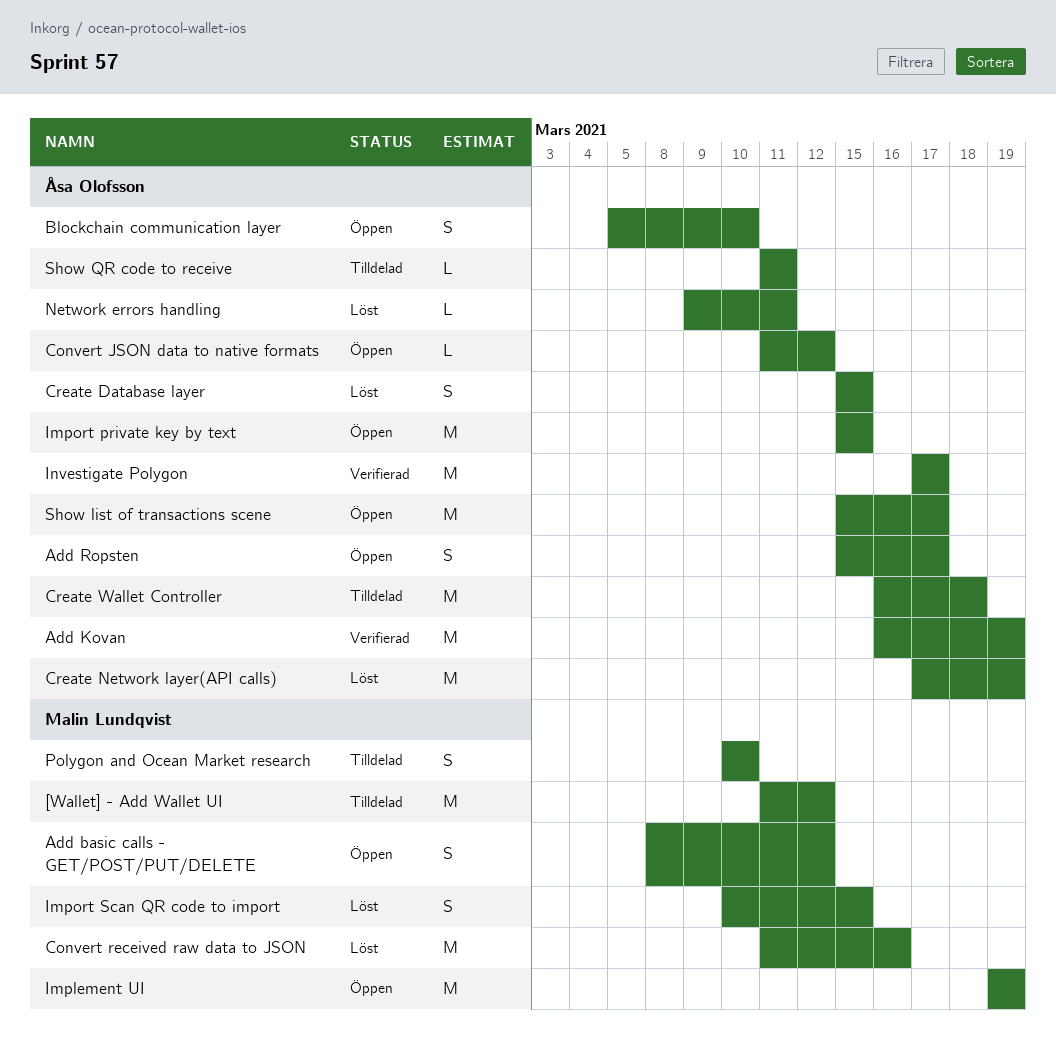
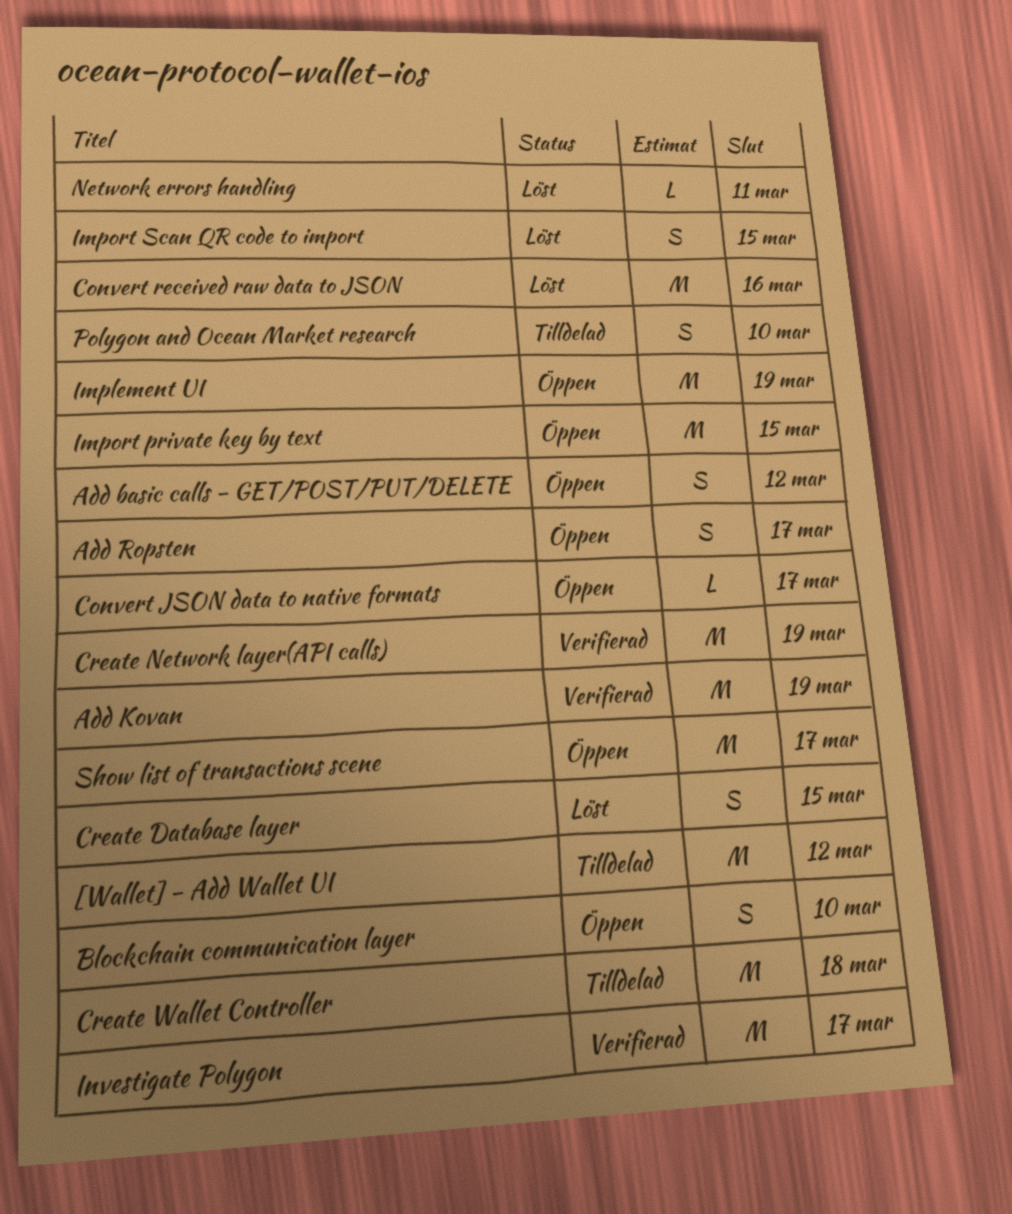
Convert JSON data to native formats, due: Mar 12 -> Mar 17
Create Network layer(API calls), status: Löst -> Verifierad
Show QR code to receive: present -> none

